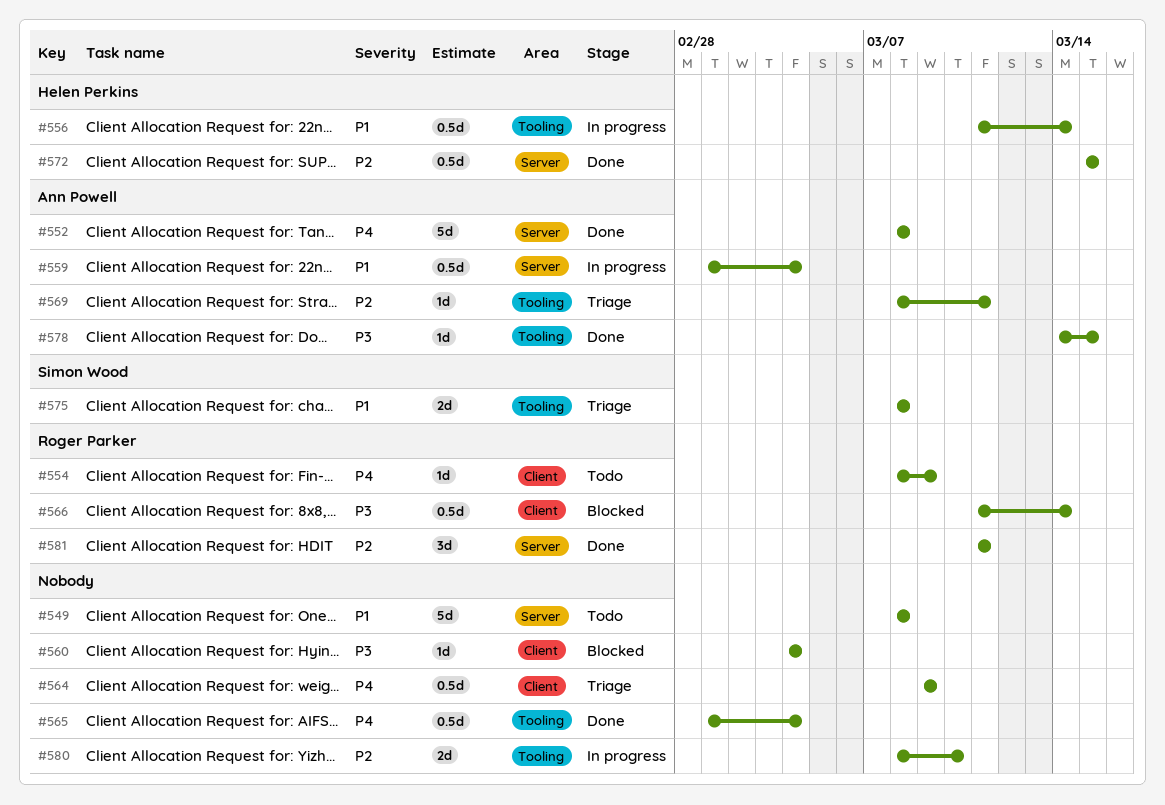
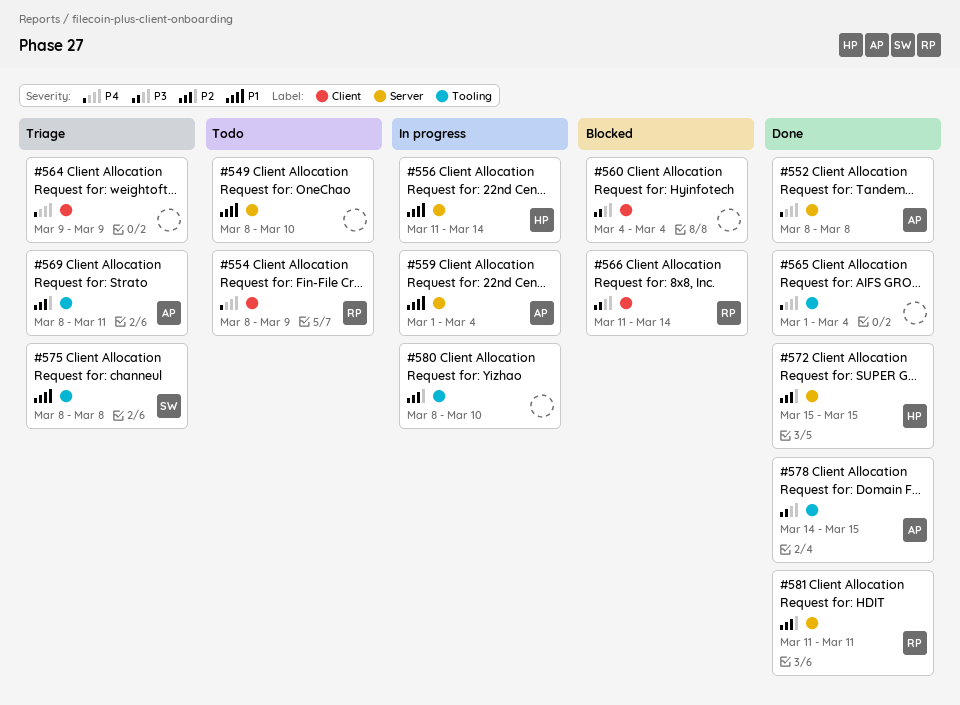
#549, due: Mar 8 -> Mar 10
#556, label: Tooling -> Server

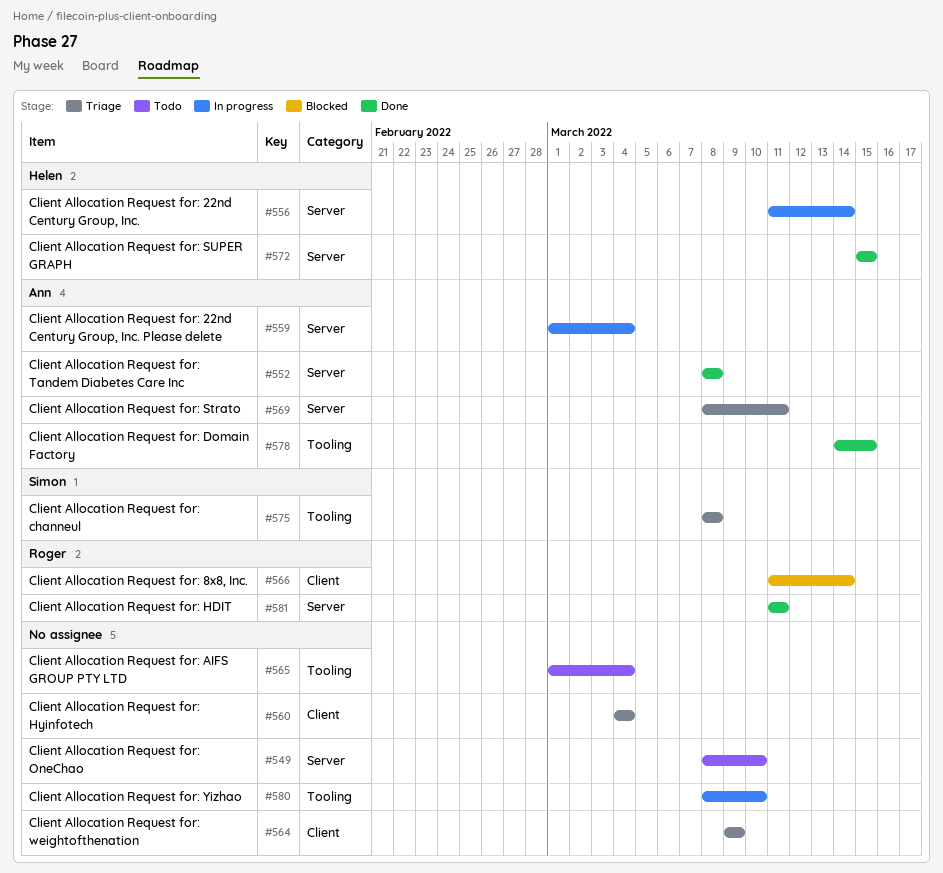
#554: present -> none
#560, status: Blocked -> Triage
#565, status: Done -> Todo
#569, label: Tooling -> Server

